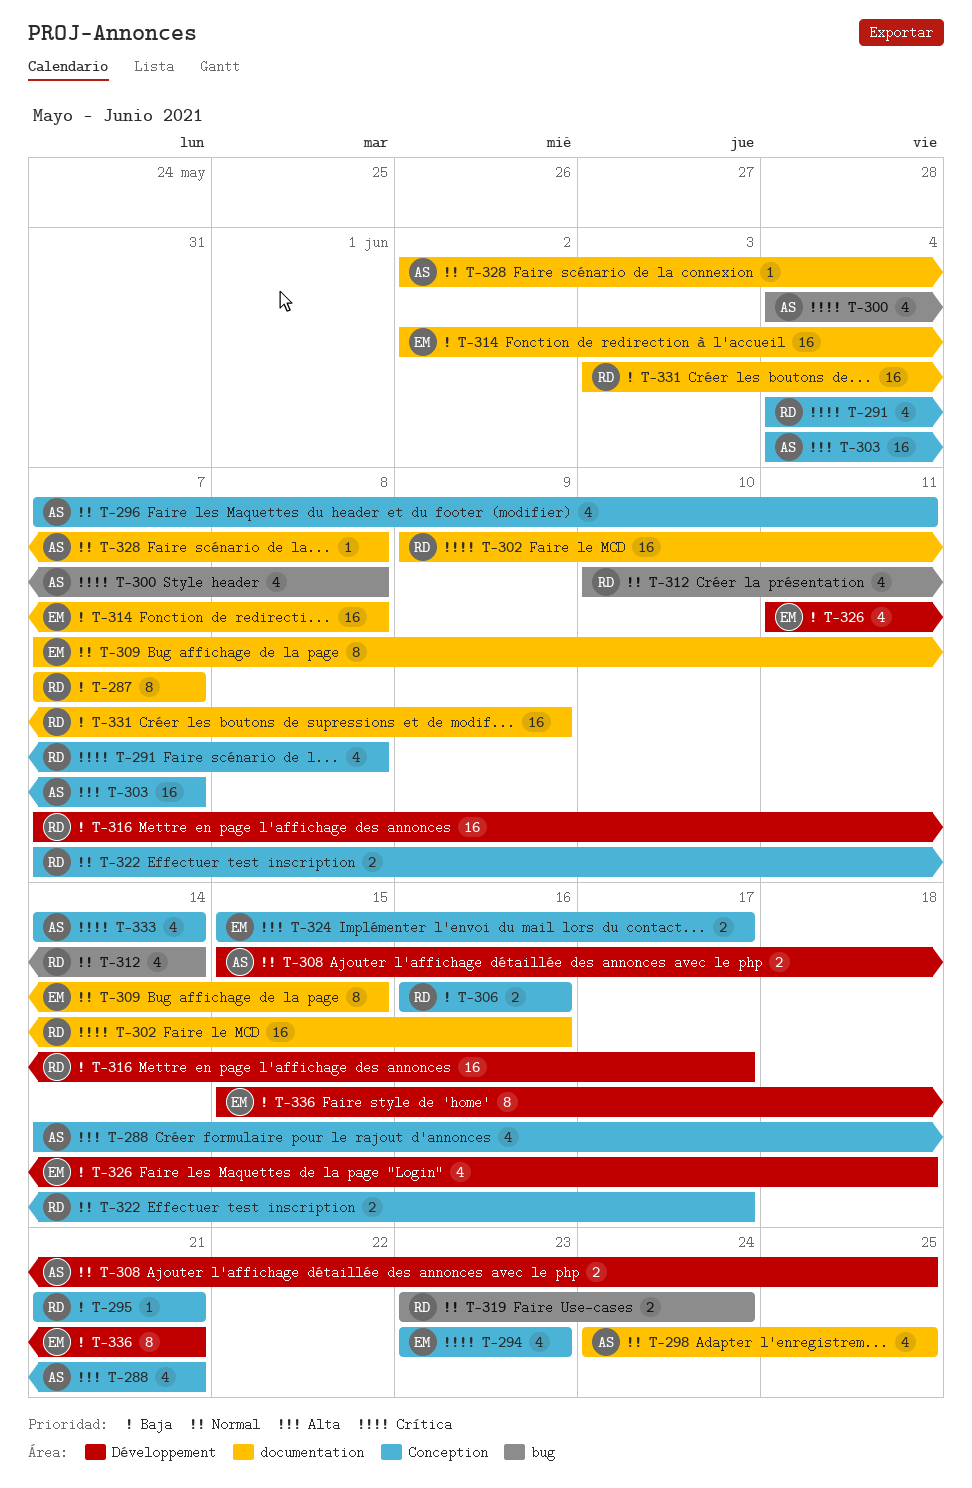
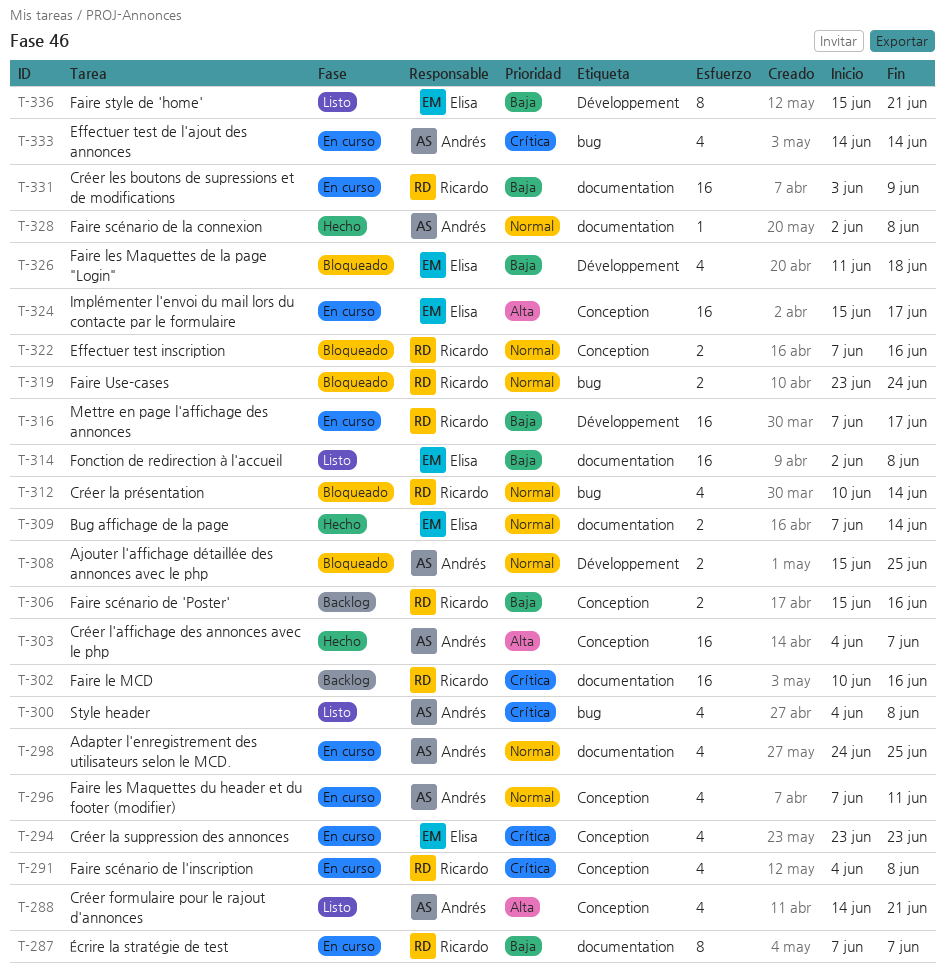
T-295: present -> none
T-302, start: Jun 9 -> Jun 10
T-306, start: Jun 16 -> Jun 15
T-309, estimate: 8 -> 2
T-309, due: Jun 15 -> Jun 14
T-322, due: Jun 17 -> Jun 16
T-324, estimate: 2 -> 16
T-333, label: Conception -> bug

